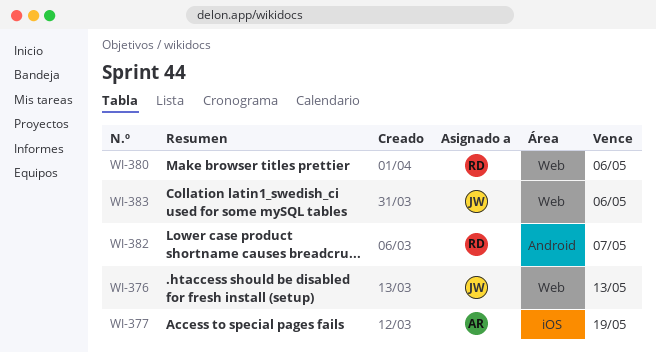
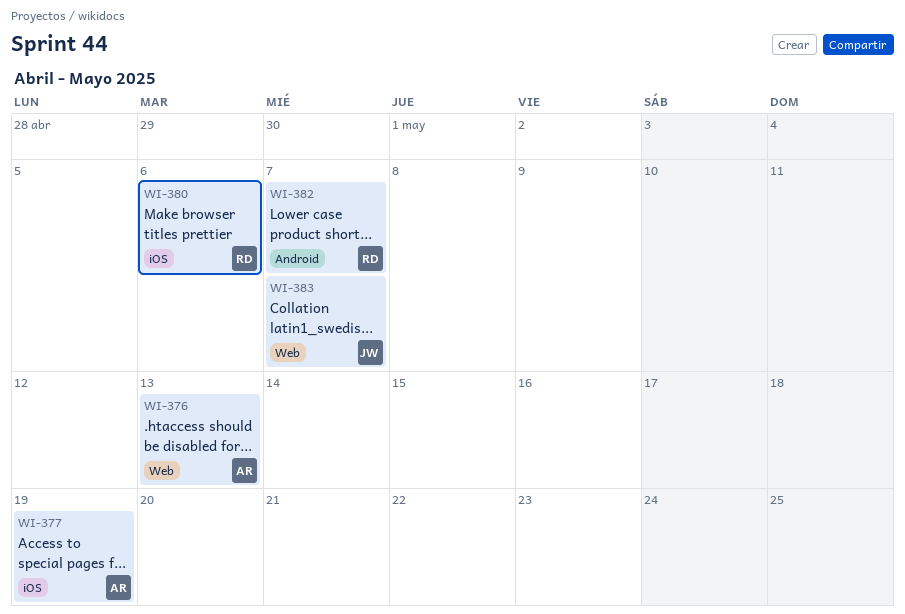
WI-376, owner: JW -> AR
WI-380, label: Web -> iOS
WI-383, due: May 6 -> May 7

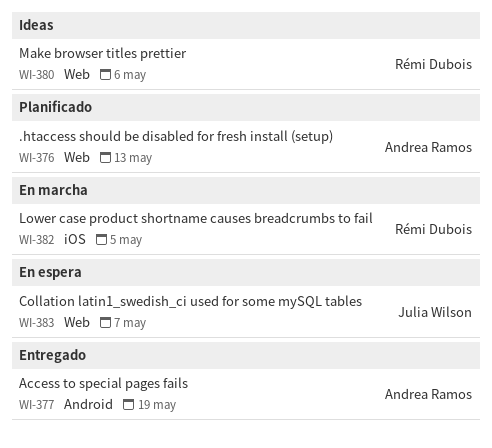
WI-377, label: iOS -> Android
WI-380, label: iOS -> Web
WI-382, label: Android -> iOS
WI-382, due: May 7 -> May 5

